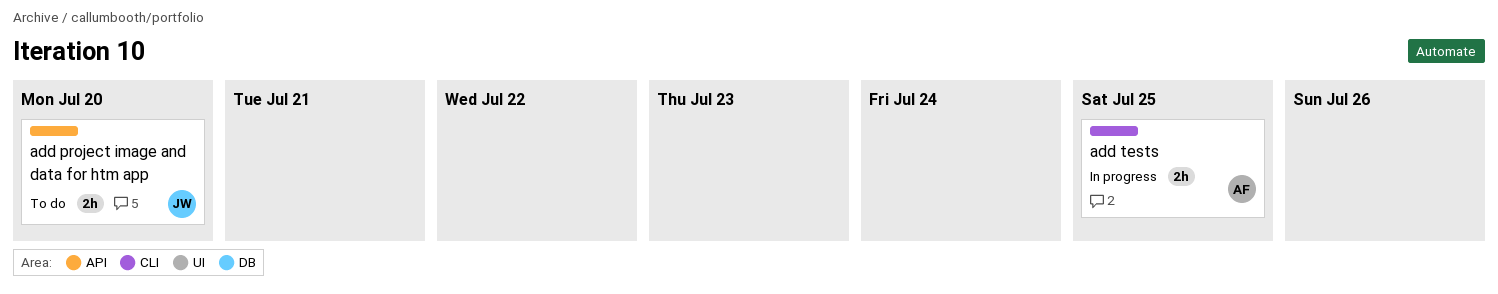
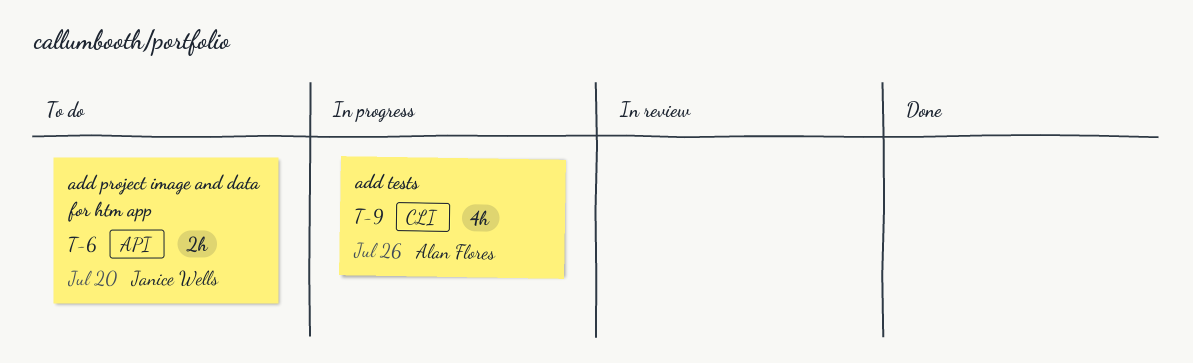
add tests, estimate: 2h -> 4h
add tests, due: Jul 25 -> Jul 26

